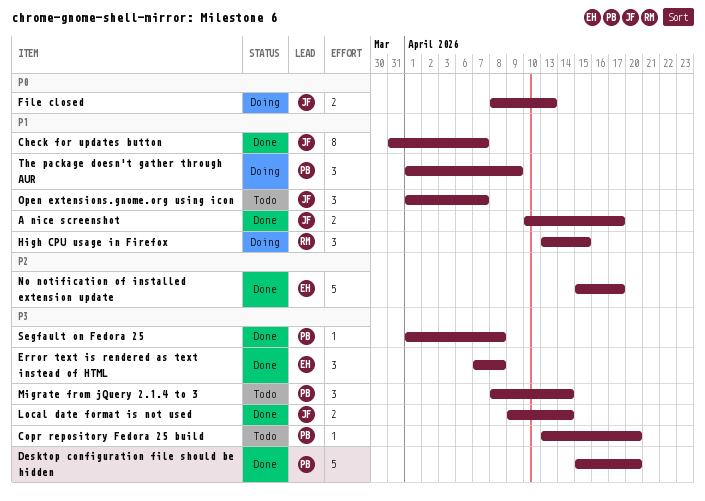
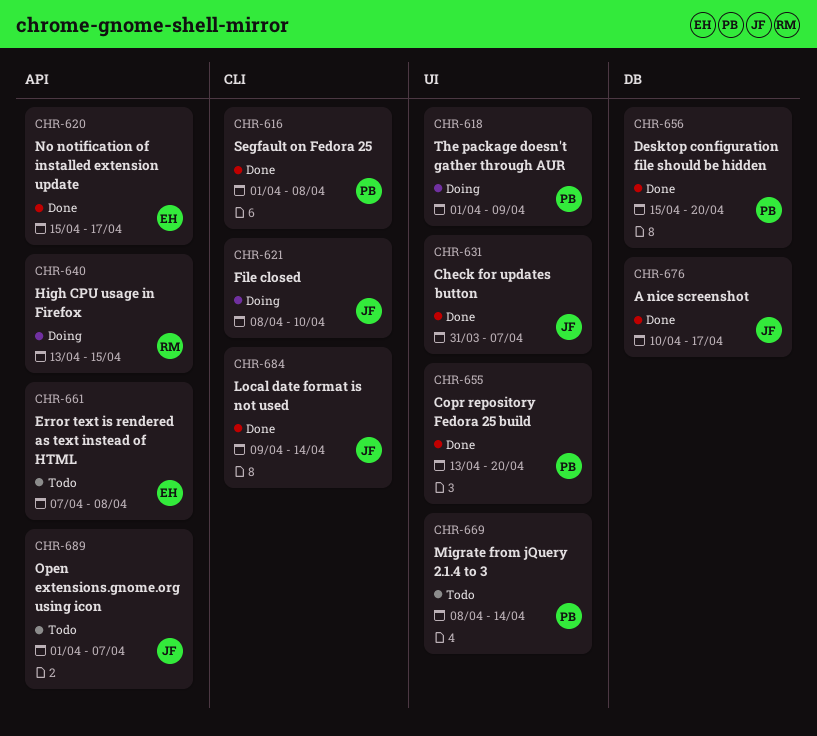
Copr repository Fedora 25 build, status: Todo -> Done
Error text is rendered as text instead of HTML, status: Done -> Todo
File closed, due: Apr 13 -> Apr 10

